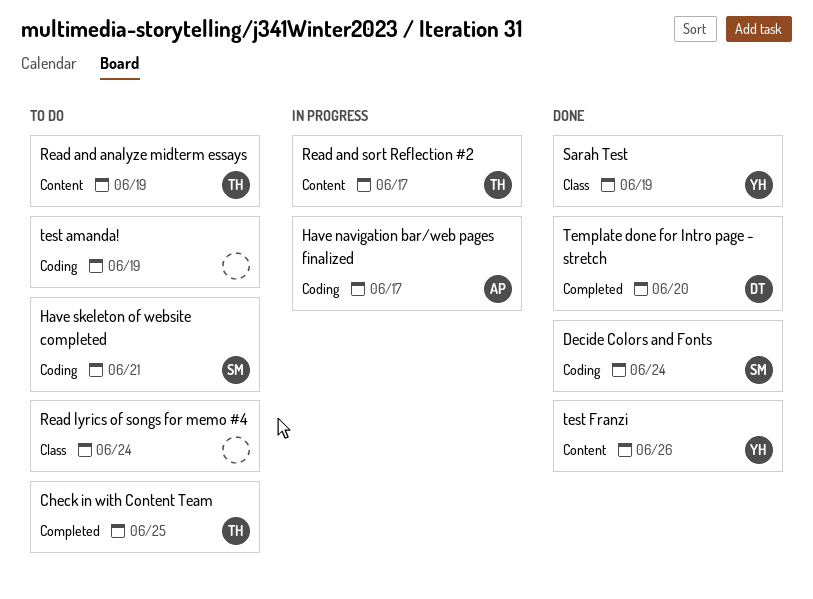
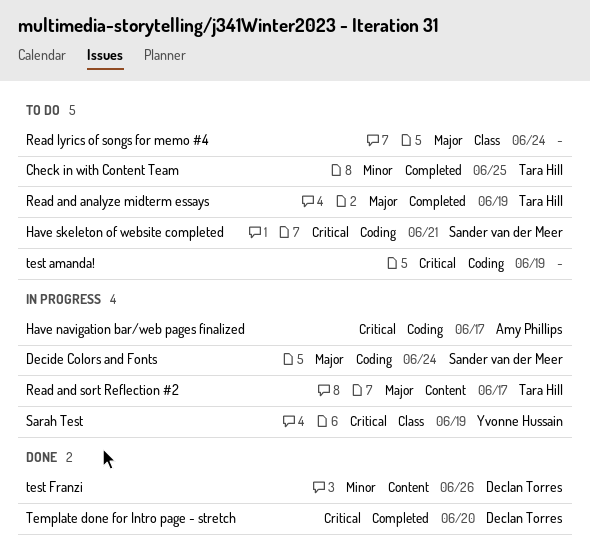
Decide Colors and Fonts, status: Done -> In progress
Read and analyze midterm essays, label: Content -> Completed
Sarah Test, status: Done -> In progress
test Franzi, owner: Yvonne Hussain -> Declan Torres

